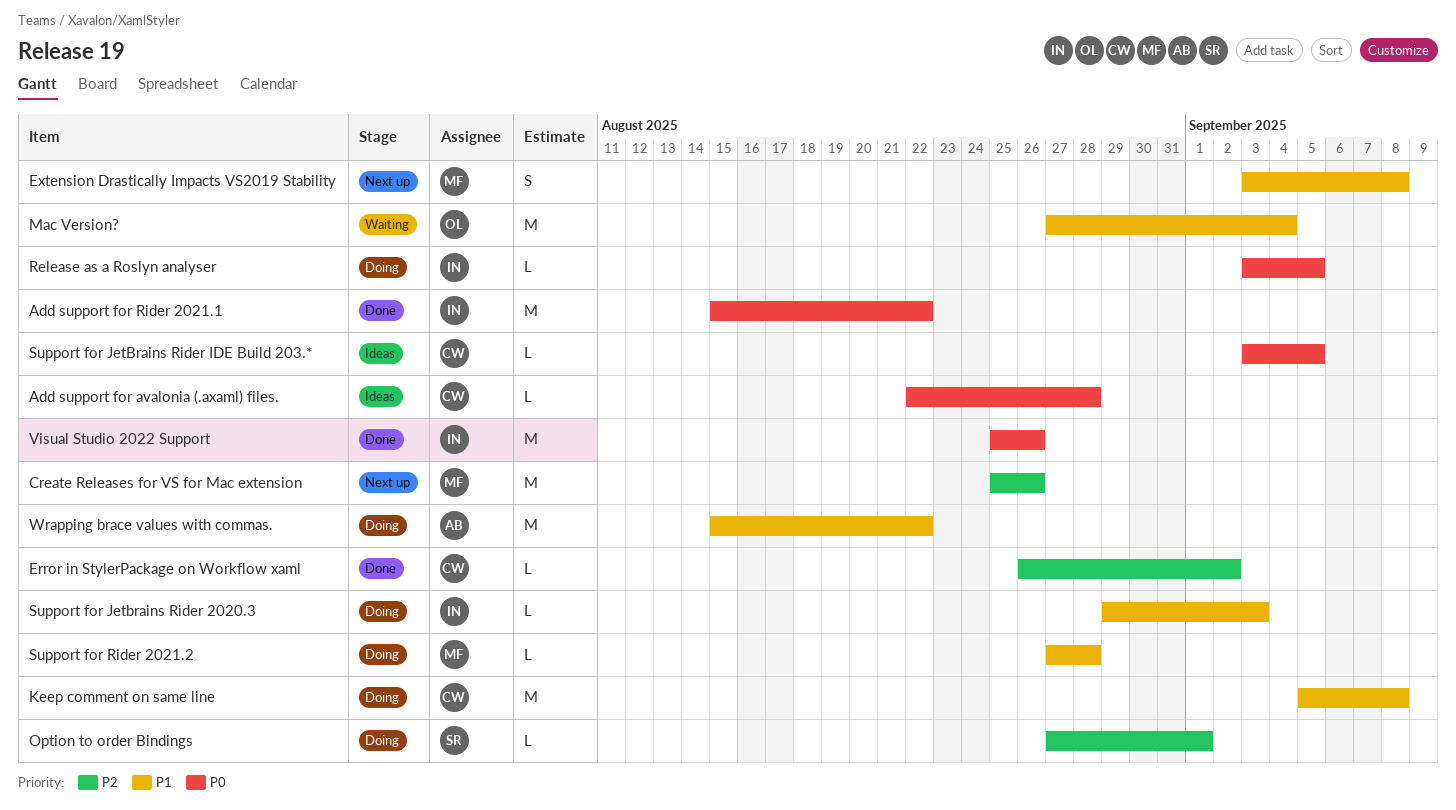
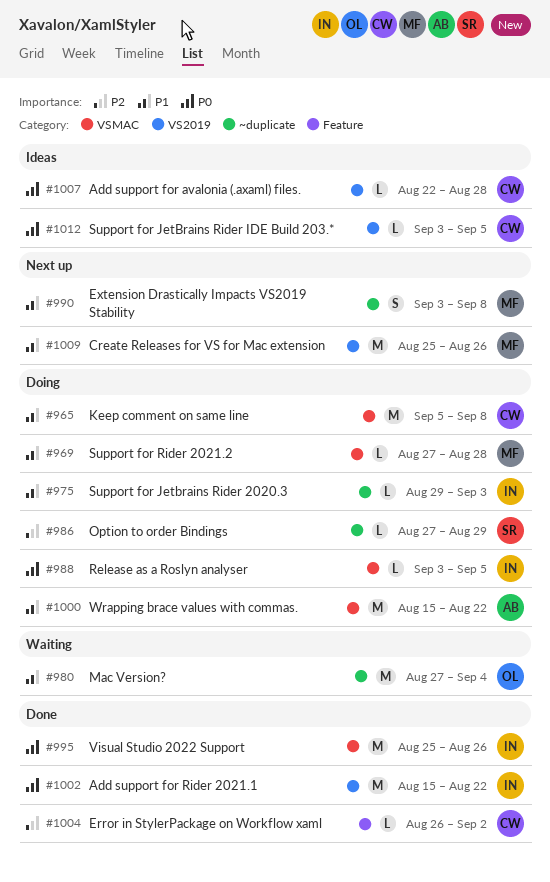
Create Releases for VS for Mac extension, priority: P2 -> P1
Option to order Bindings, due: Sep 1 -> Aug 29

